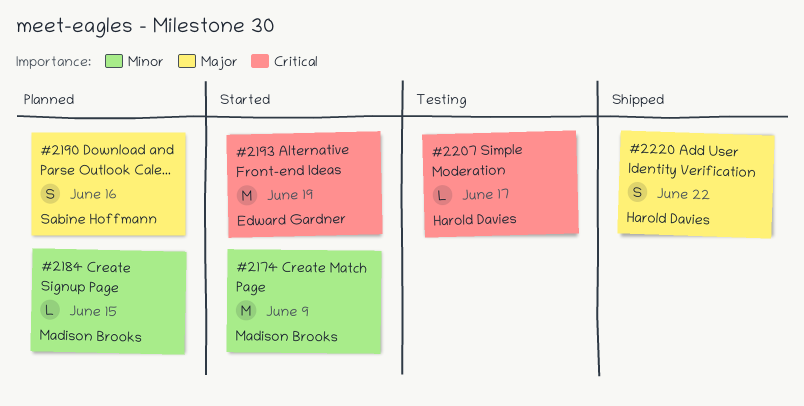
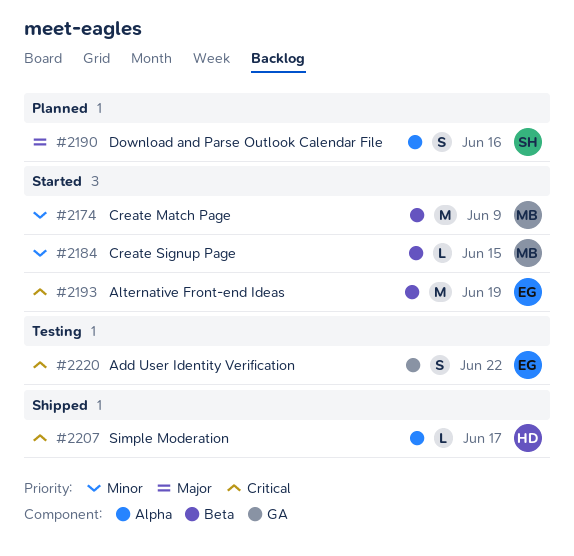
#2184, status: Planned -> Started
#2207, status: Testing -> Shipped
#2220, status: Shipped -> Testing
#2220, owner: Harold Davies -> Edward Gardner
#2220, priority: Major -> Critical

